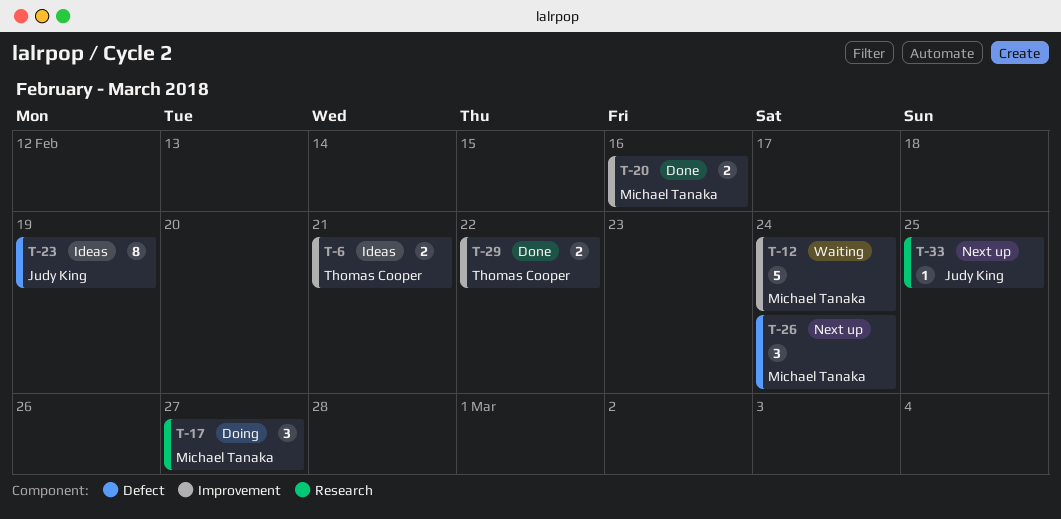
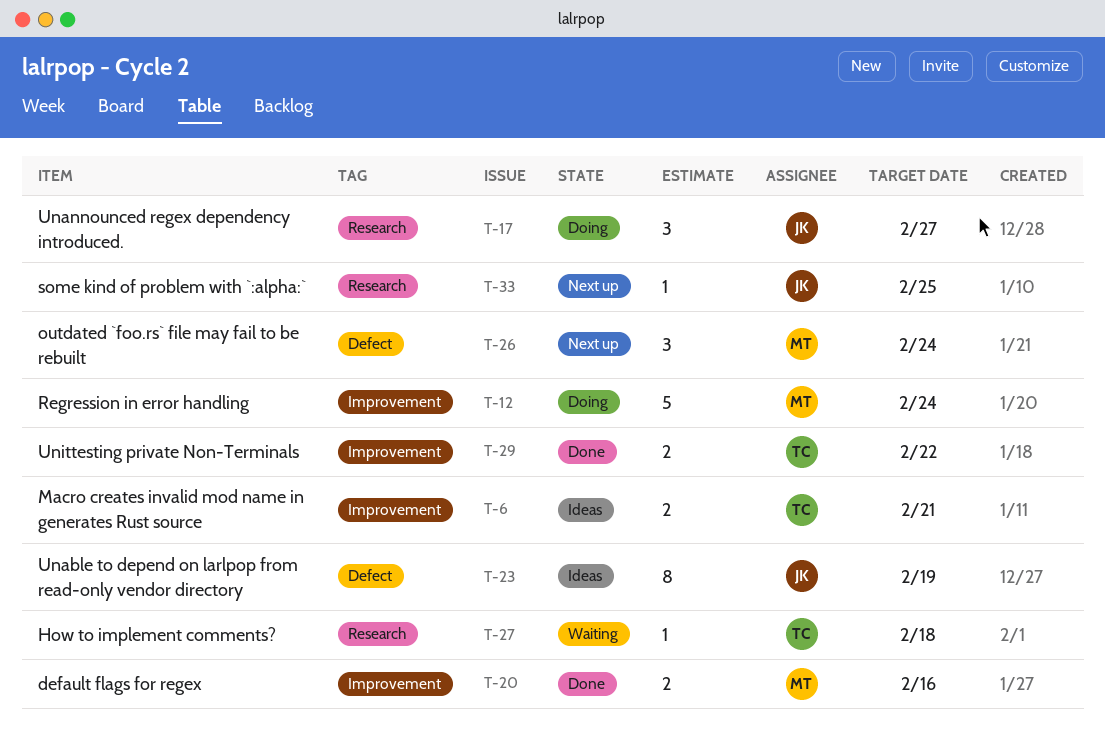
T-12, status: Waiting -> Doing
T-17, owner: Michael Tanaka -> Judy King
T-27: none -> present

